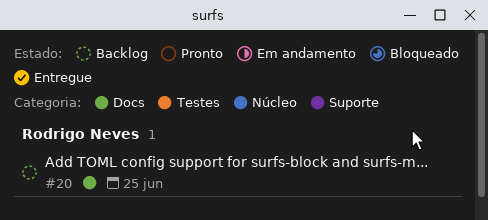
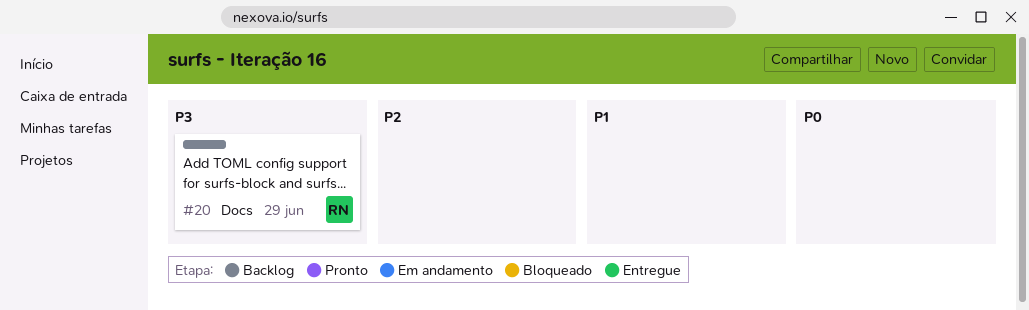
#20, due: Jun 25 -> Jun 29

